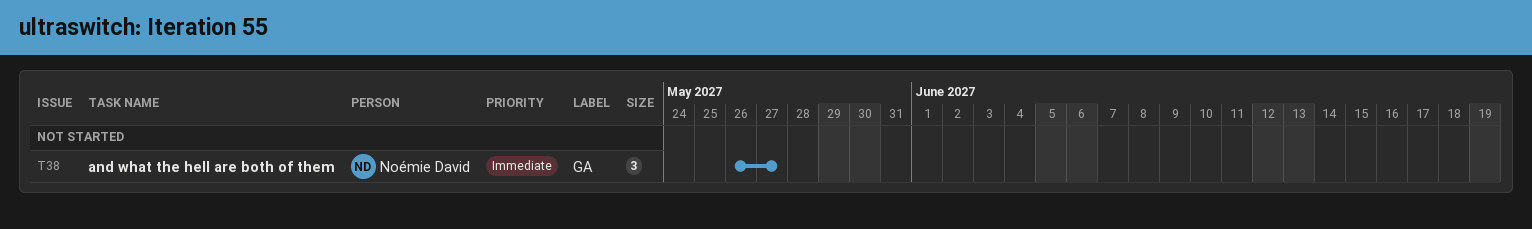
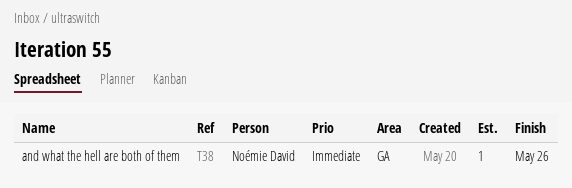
T38, estimate: 3 -> 1
T38, due: May 27 -> May 26

